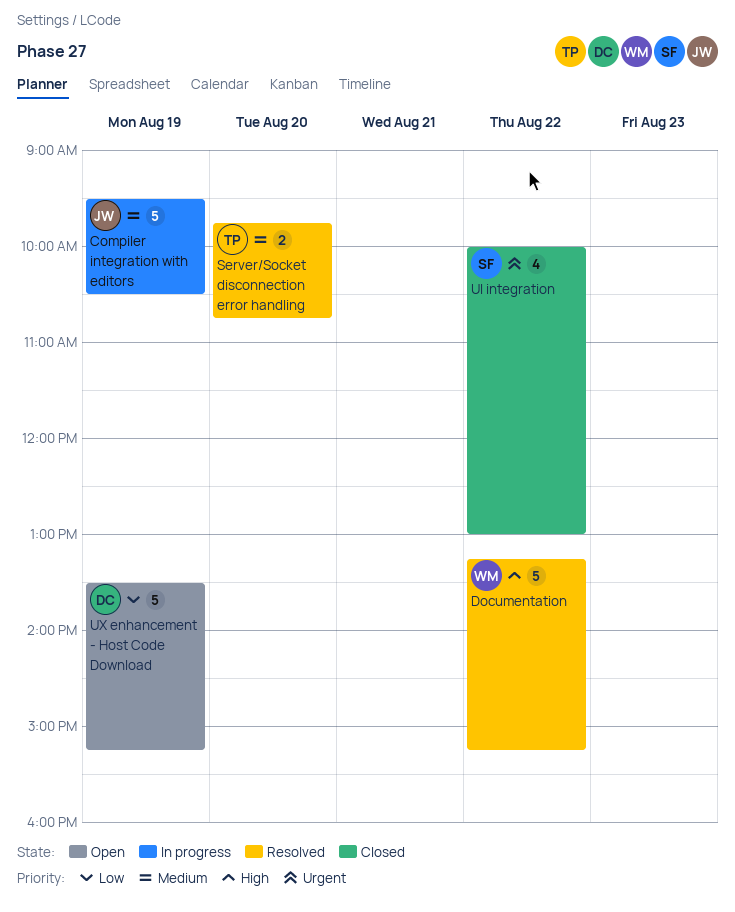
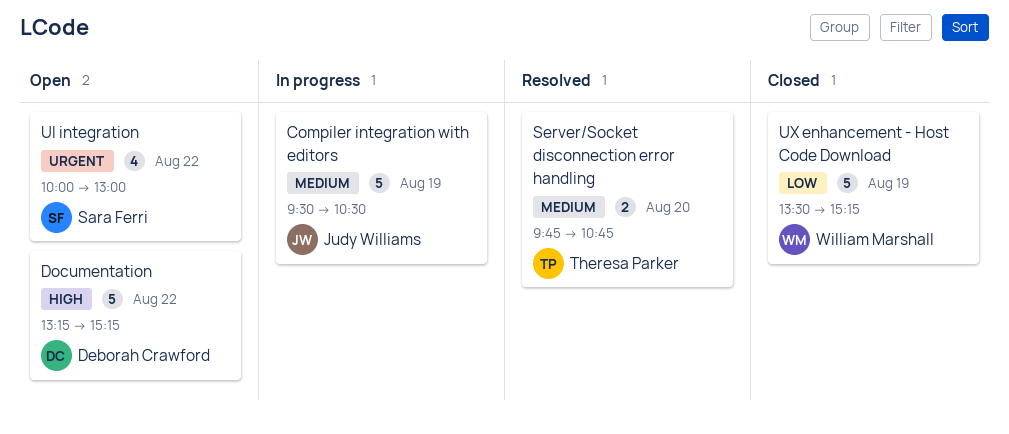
Documentation, status: Resolved -> Open
Documentation, owner: William Marshall -> Deborah Crawford
UI integration, status: Closed -> Open
UX enhancement - Host Code Download, status: Open -> Closed
UX enhancement - Host Code Download, owner: Deborah Crawford -> William Marshall

